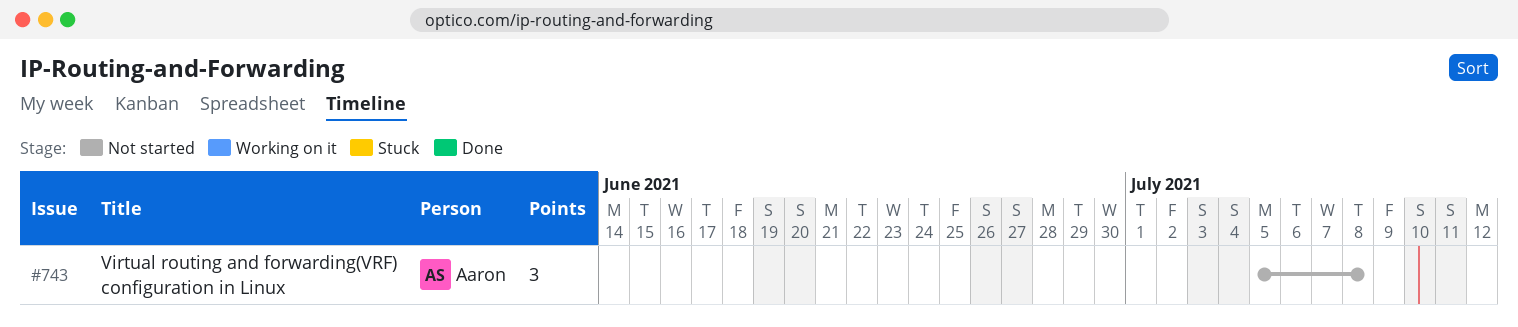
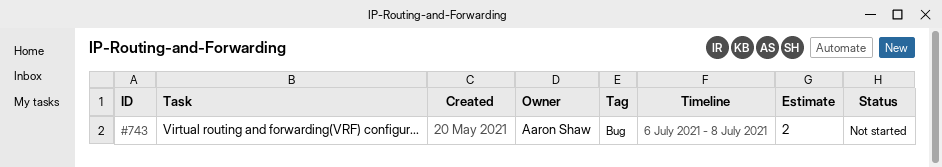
#743, estimate: 3 -> 2
#743, start: Jul 5 -> Jul 6

